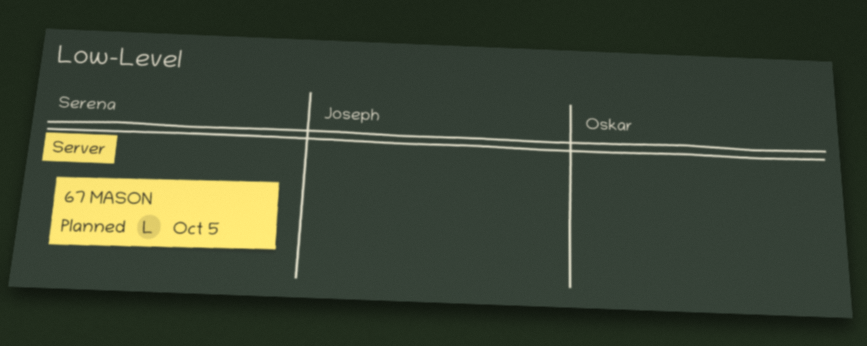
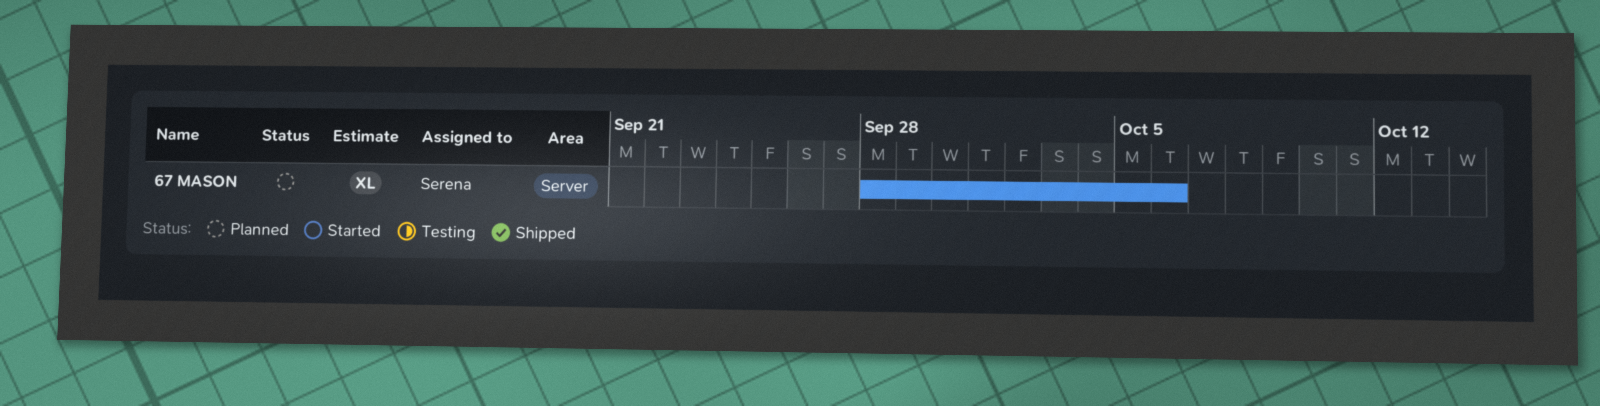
67 MASON, estimate: L -> XL
67 MASON, due: Oct 5 -> Oct 6

